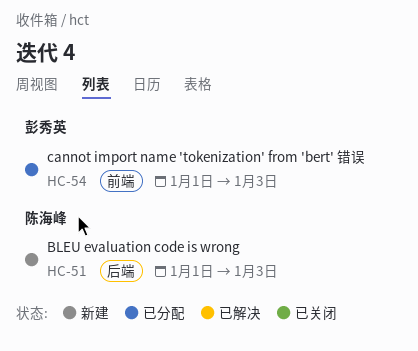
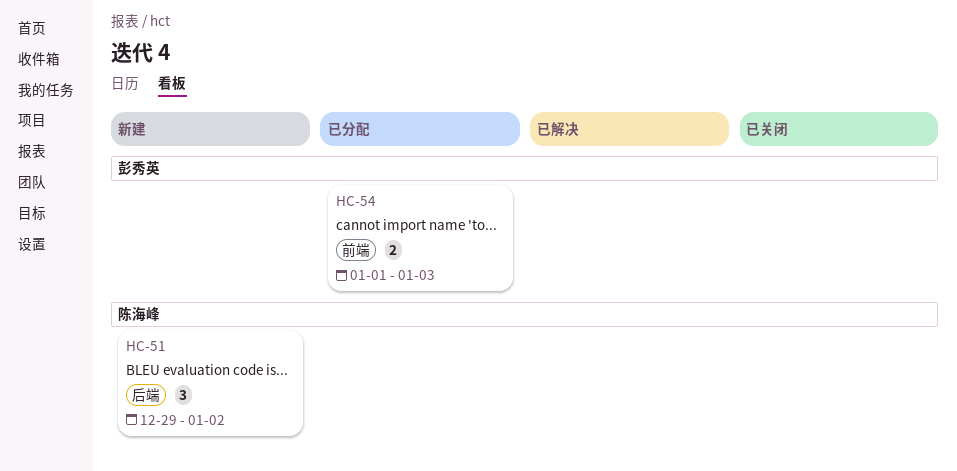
HC-51, start: Jan 1 -> Dec 29
HC-51, due: Jan 3 -> Jan 2

